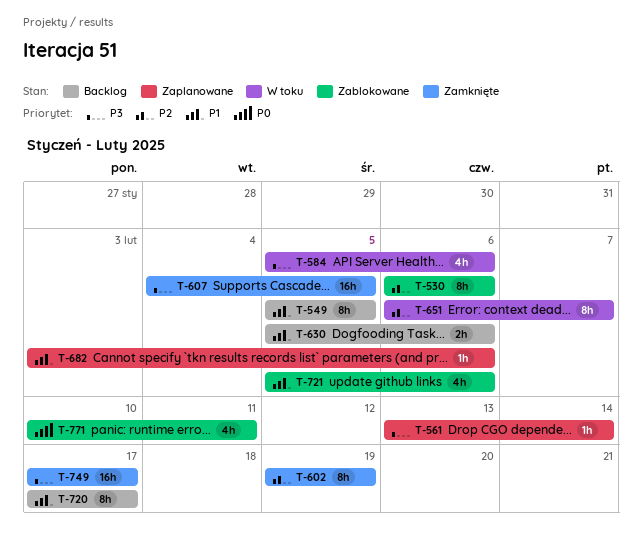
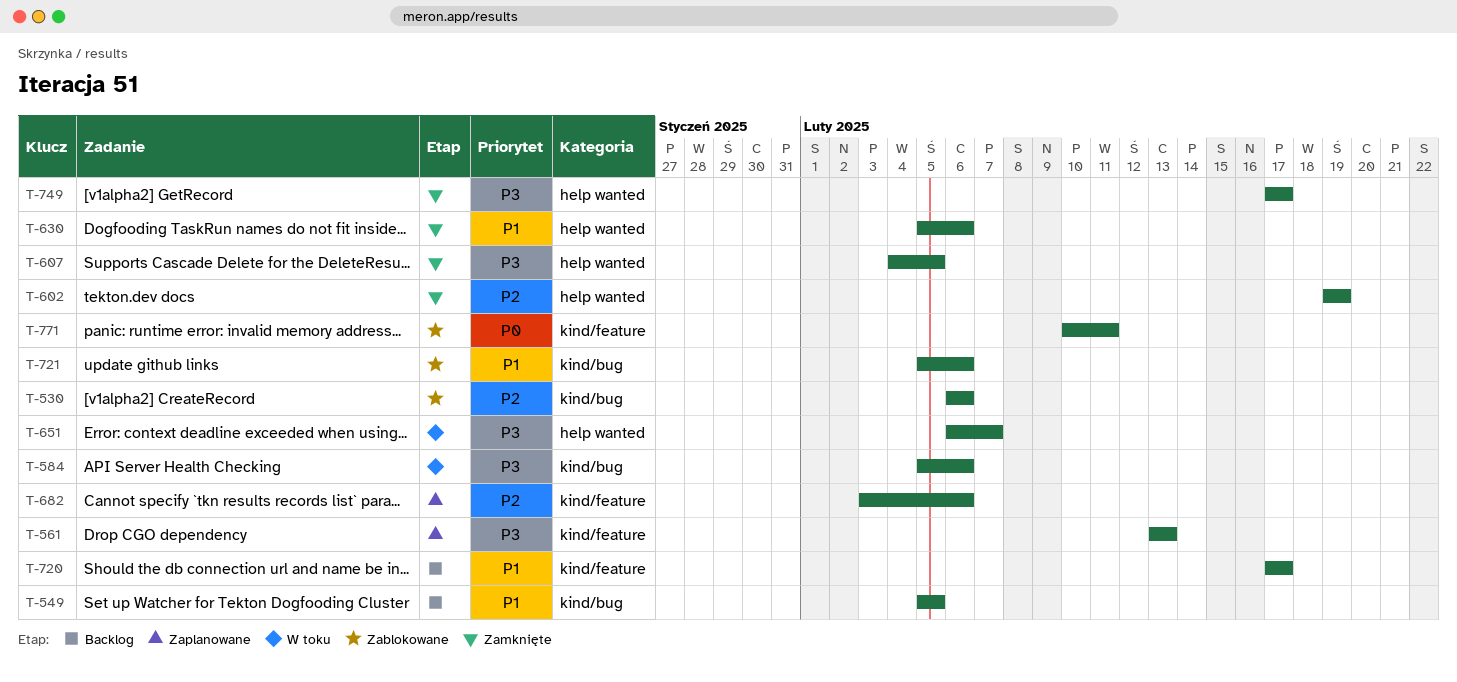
T-561, due: Feb 14 -> Feb 13
T-630, status: Backlog -> Zamknięte
T-651, priority: P2 -> P3
T-682, priority: P1 -> P2

